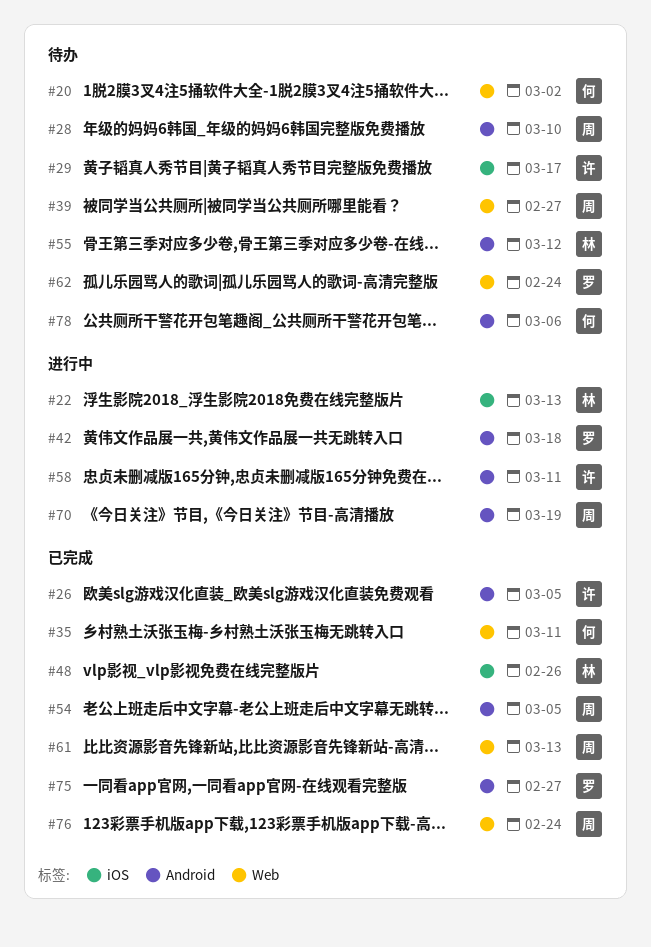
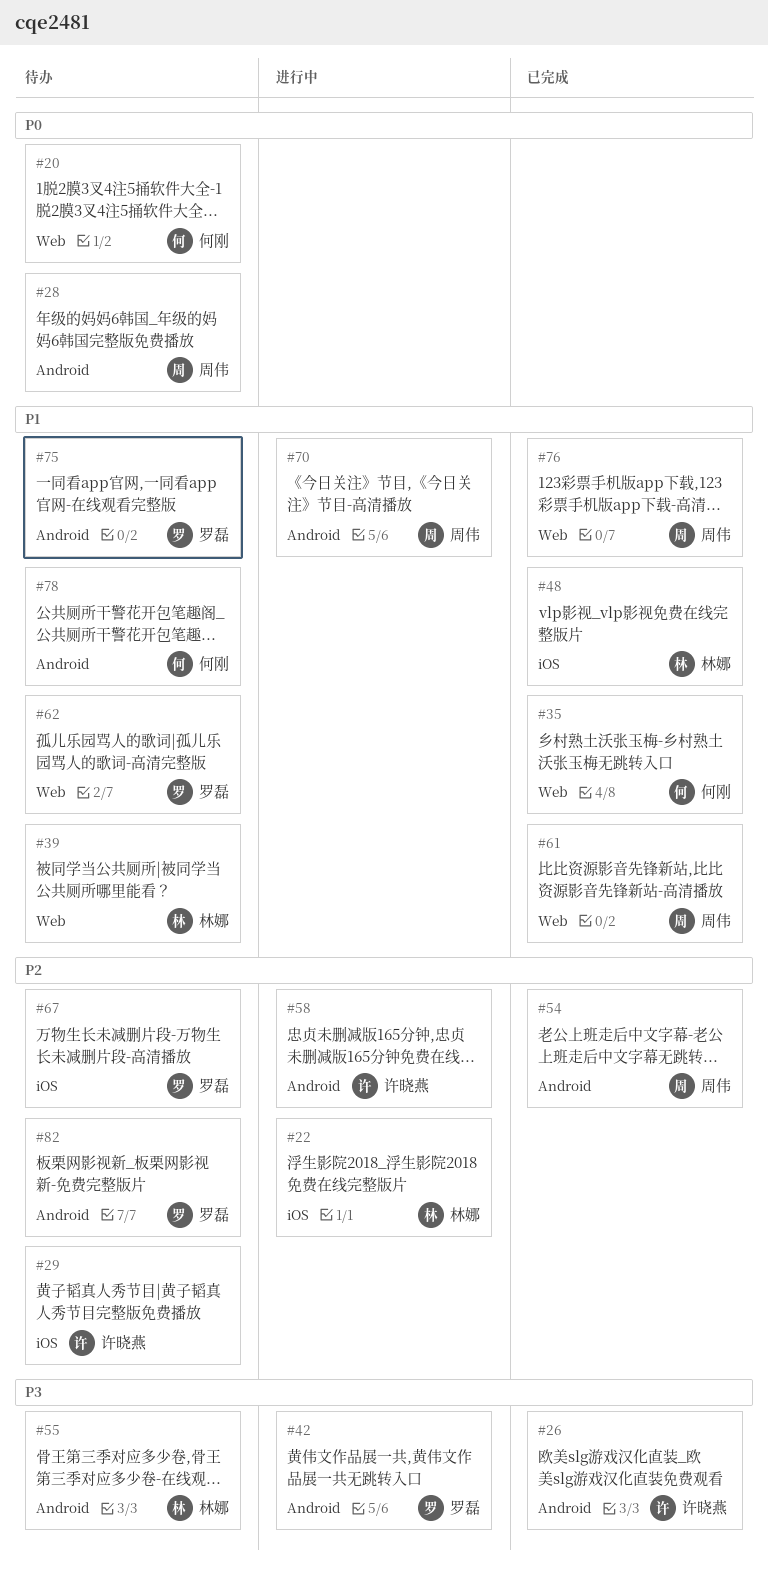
#39, owner: 周伟 -> 林娜
#67: none -> present
#75, status: 已完成 -> 待办
#82: none -> present

